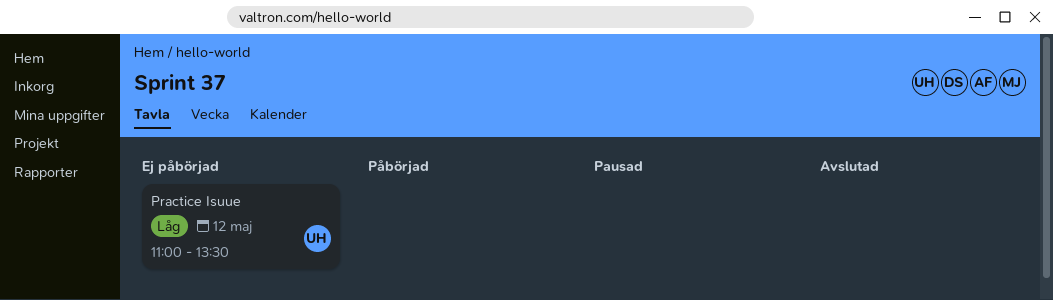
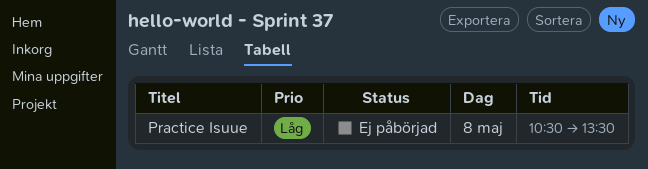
Practice Isuue, day: May 12 -> May 8
Practice Isuue, begins: 11:00 -> 10:30

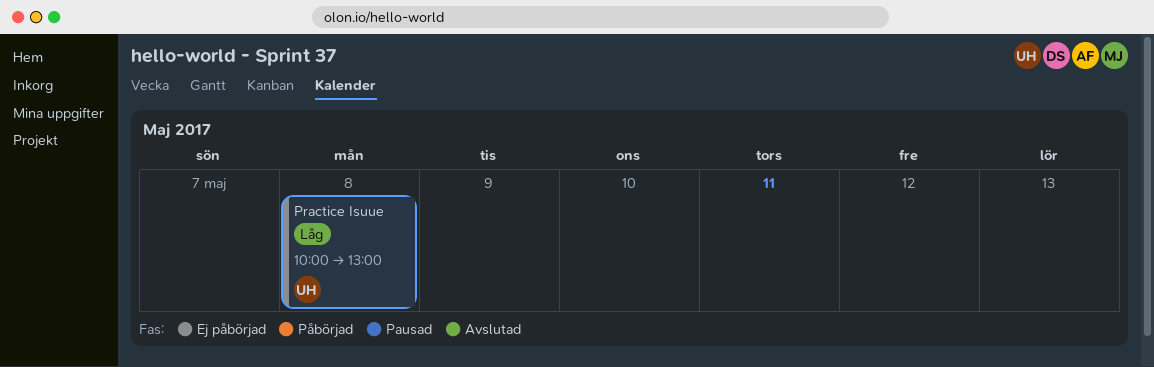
Practice Isuue, begins: 10:30 -> 10:00
Practice Isuue, ends: 13:30 -> 13:00

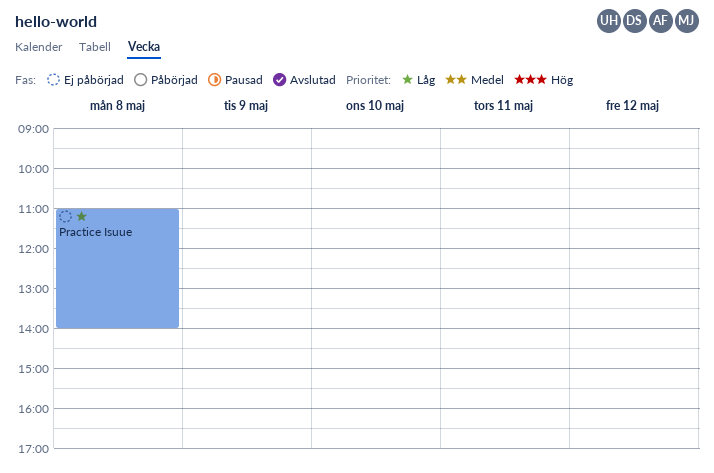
Practice Isuue, begins: 10:00 -> 11:00
Practice Isuue, ends: 13:00 -> 14:00

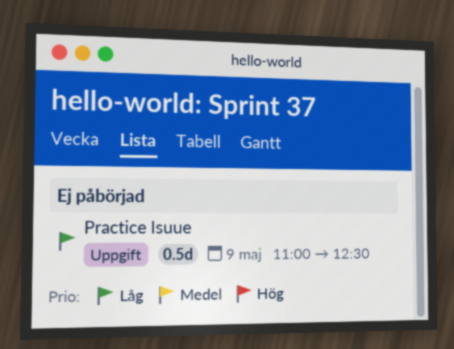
Practice Isuue, day: May 8 -> May 9
Practice Isuue, ends: 14:00 -> 12:30

